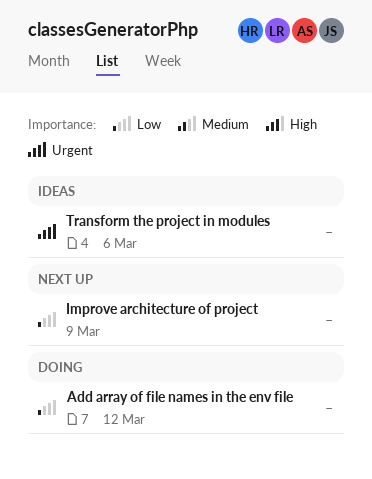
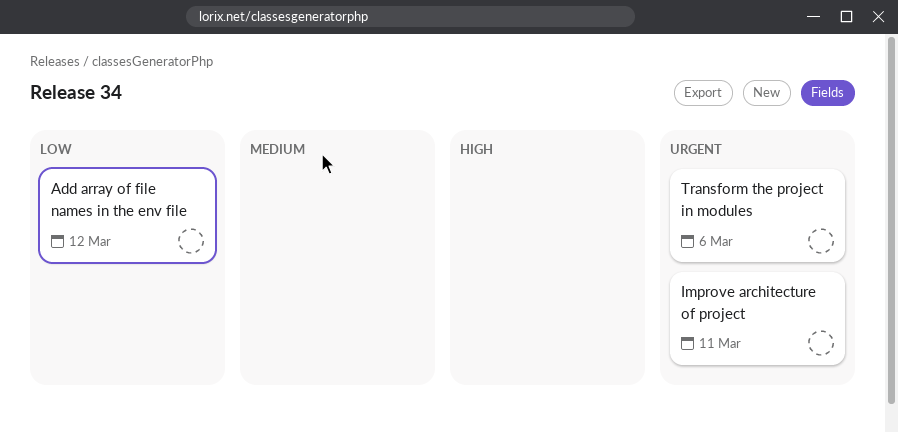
Improve architecture of project, priority: Low -> Urgent
Improve architecture of project, due: Mar 9 -> Mar 11

